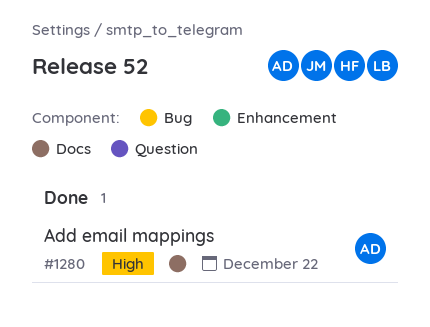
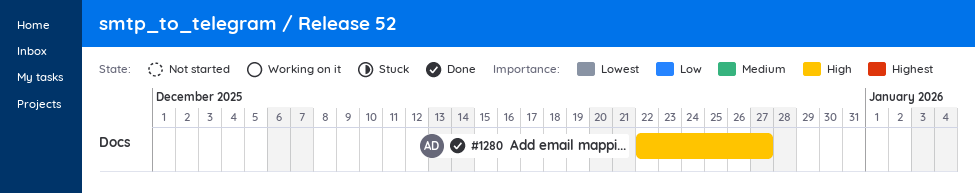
#1280, due: Dec 22 -> Dec 27

